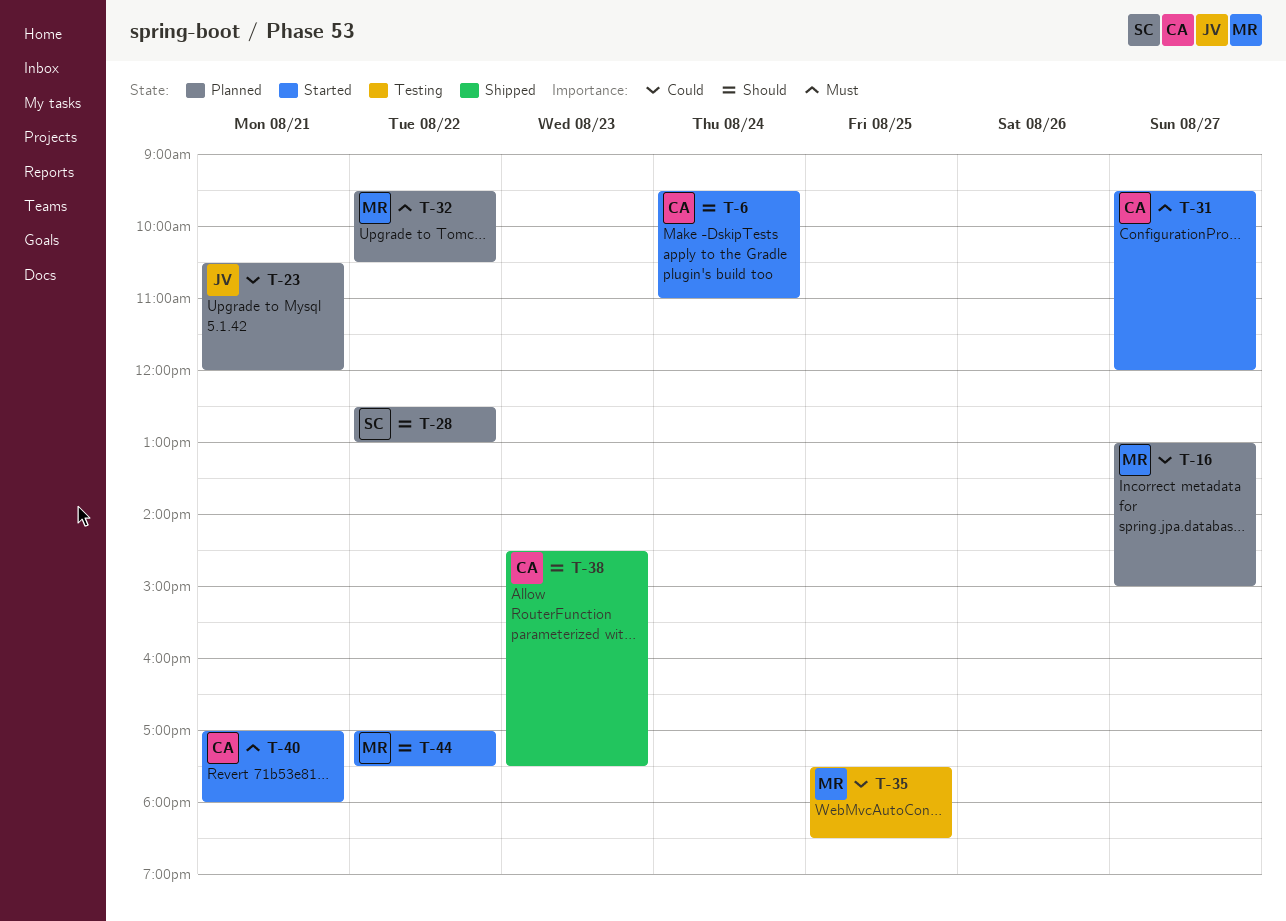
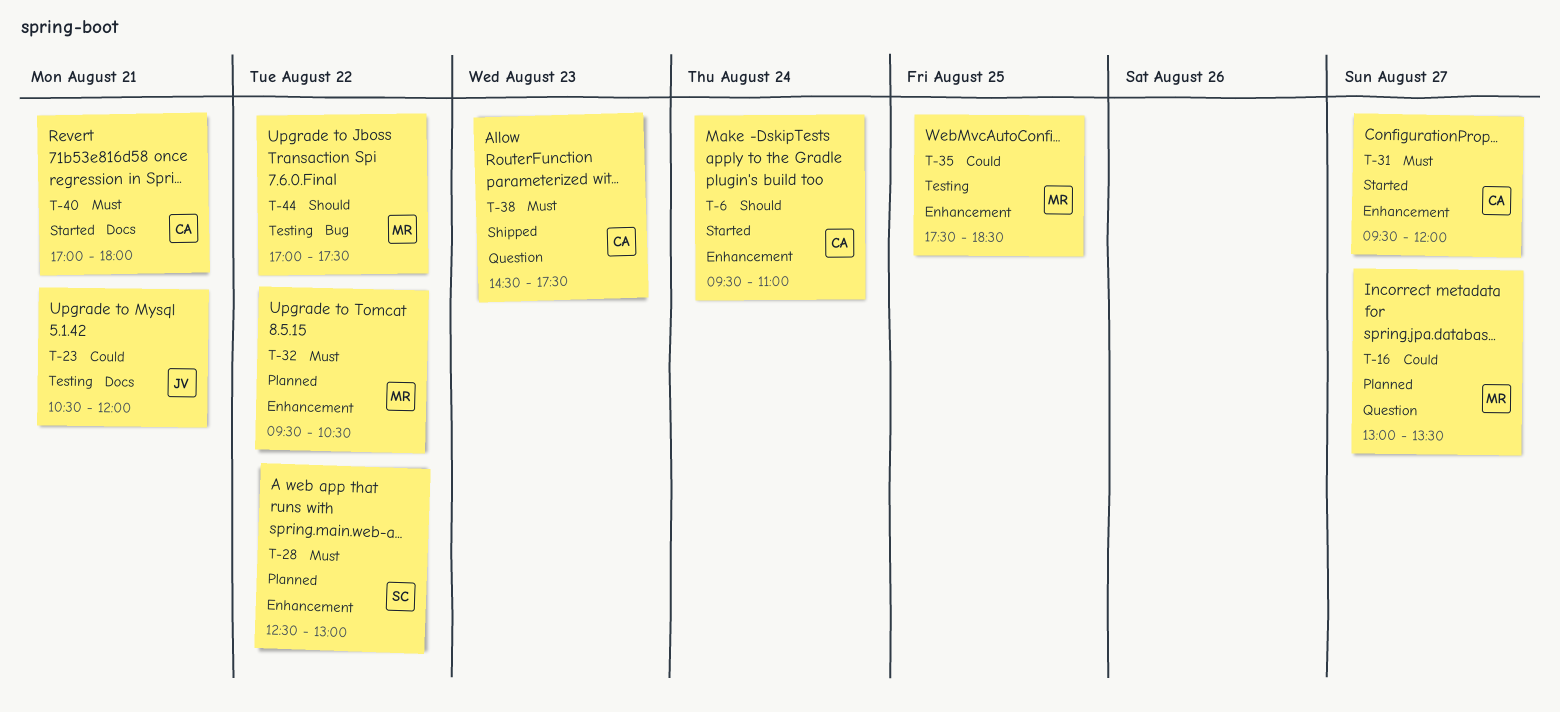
T-16, ends: 15:00 -> 13:30
T-23, status: Planned -> Testing
T-28, priority: Should -> Must
T-38, priority: Should -> Must
T-44, status: Started -> Testing

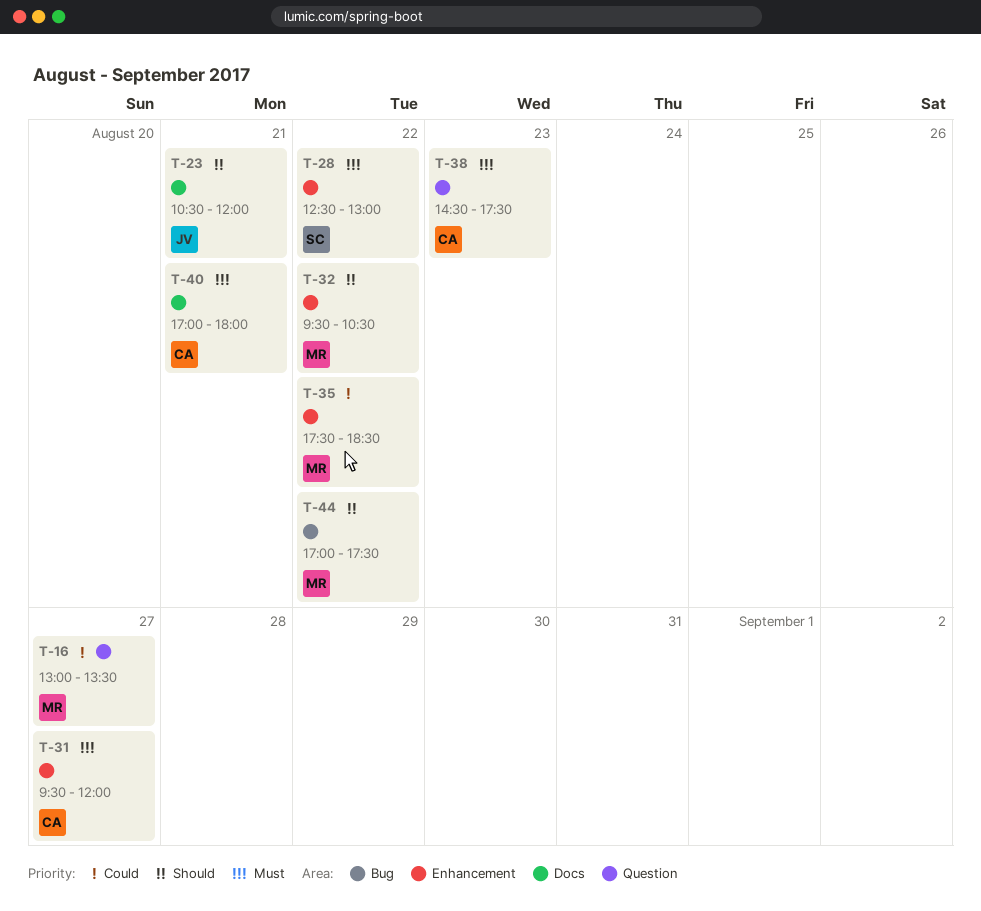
T-6: present -> none
T-23, priority: Could -> Should
T-32, priority: Must -> Should
T-35, day: Aug 25 -> Aug 22

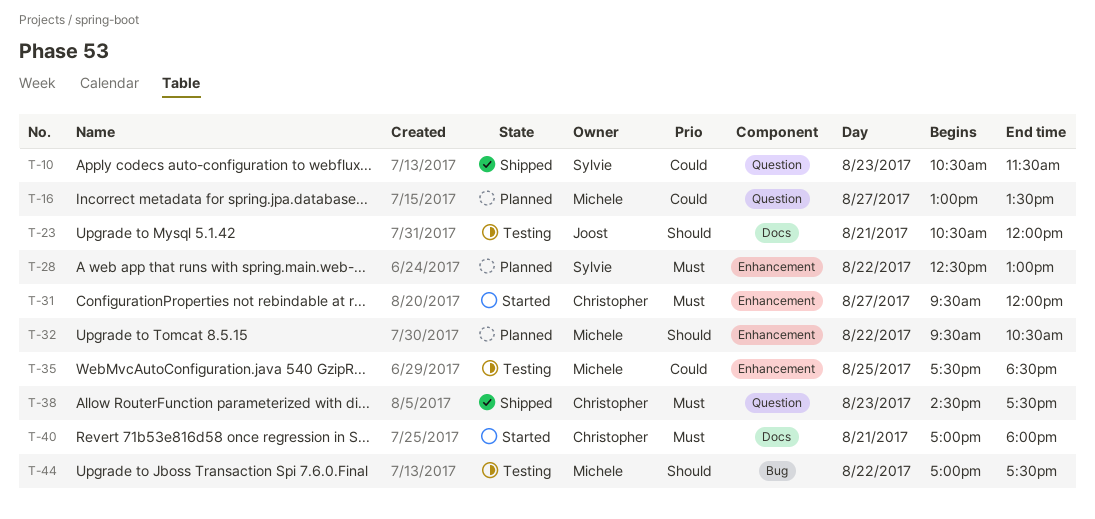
T-10: none -> present
T-35, day: Aug 22 -> Aug 25

